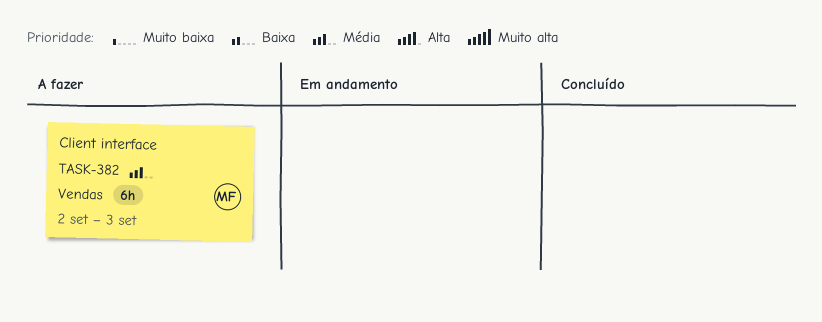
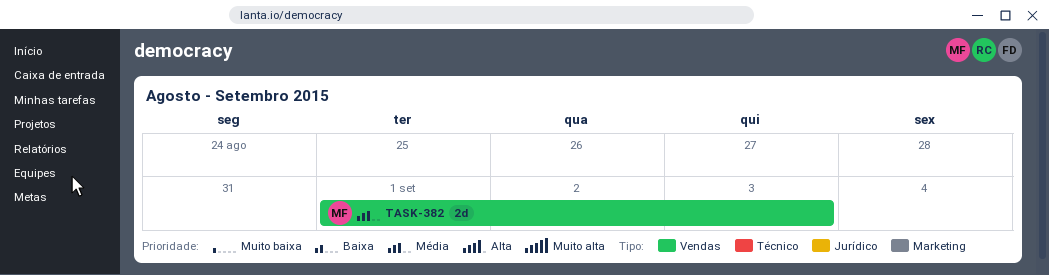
TASK-382, estimate: 6h -> 2d
TASK-382, start: Sep 2 -> Sep 1

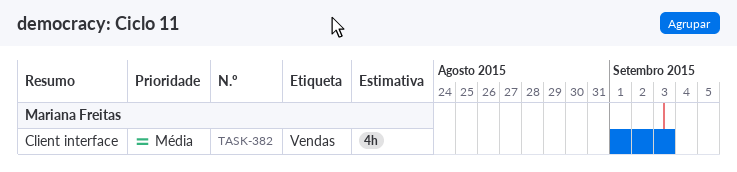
TASK-382, estimate: 2d -> 4h

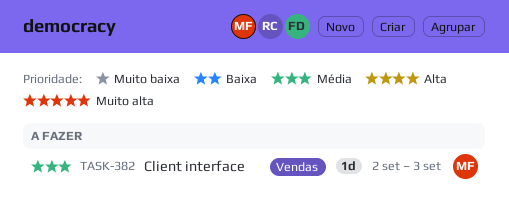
TASK-382, estimate: 4h -> 1d
TASK-382, start: Sep 1 -> Sep 2

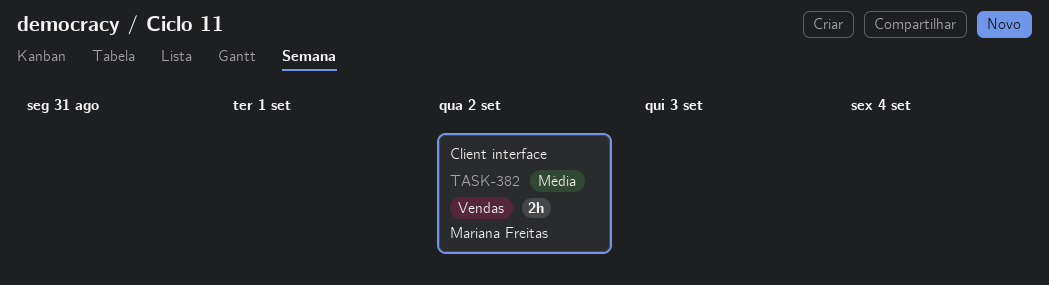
TASK-382, estimate: 1d -> 2h
TASK-382, due: Sep 3 -> Sep 2

